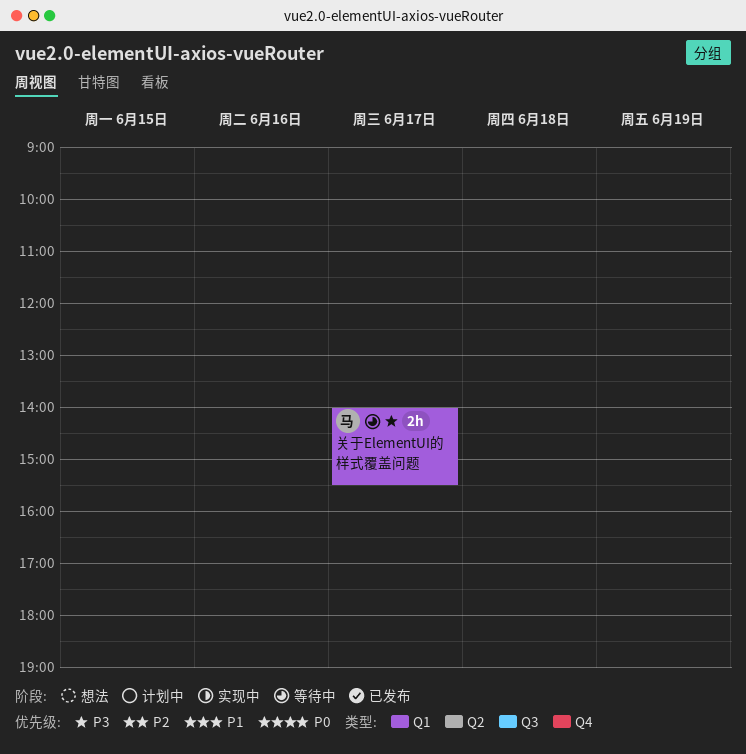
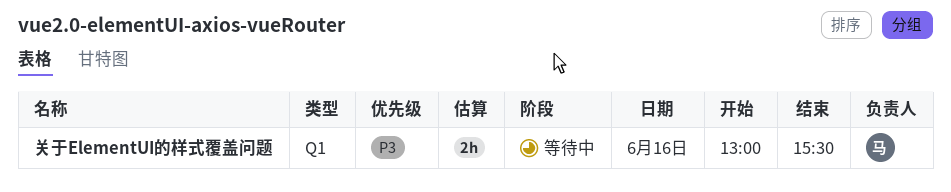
关于ElementUI的样式覆盖问题, day: Jun 17 -> Jun 16
关于ElementUI的样式覆盖问题, begins: 14:00 -> 13:00

